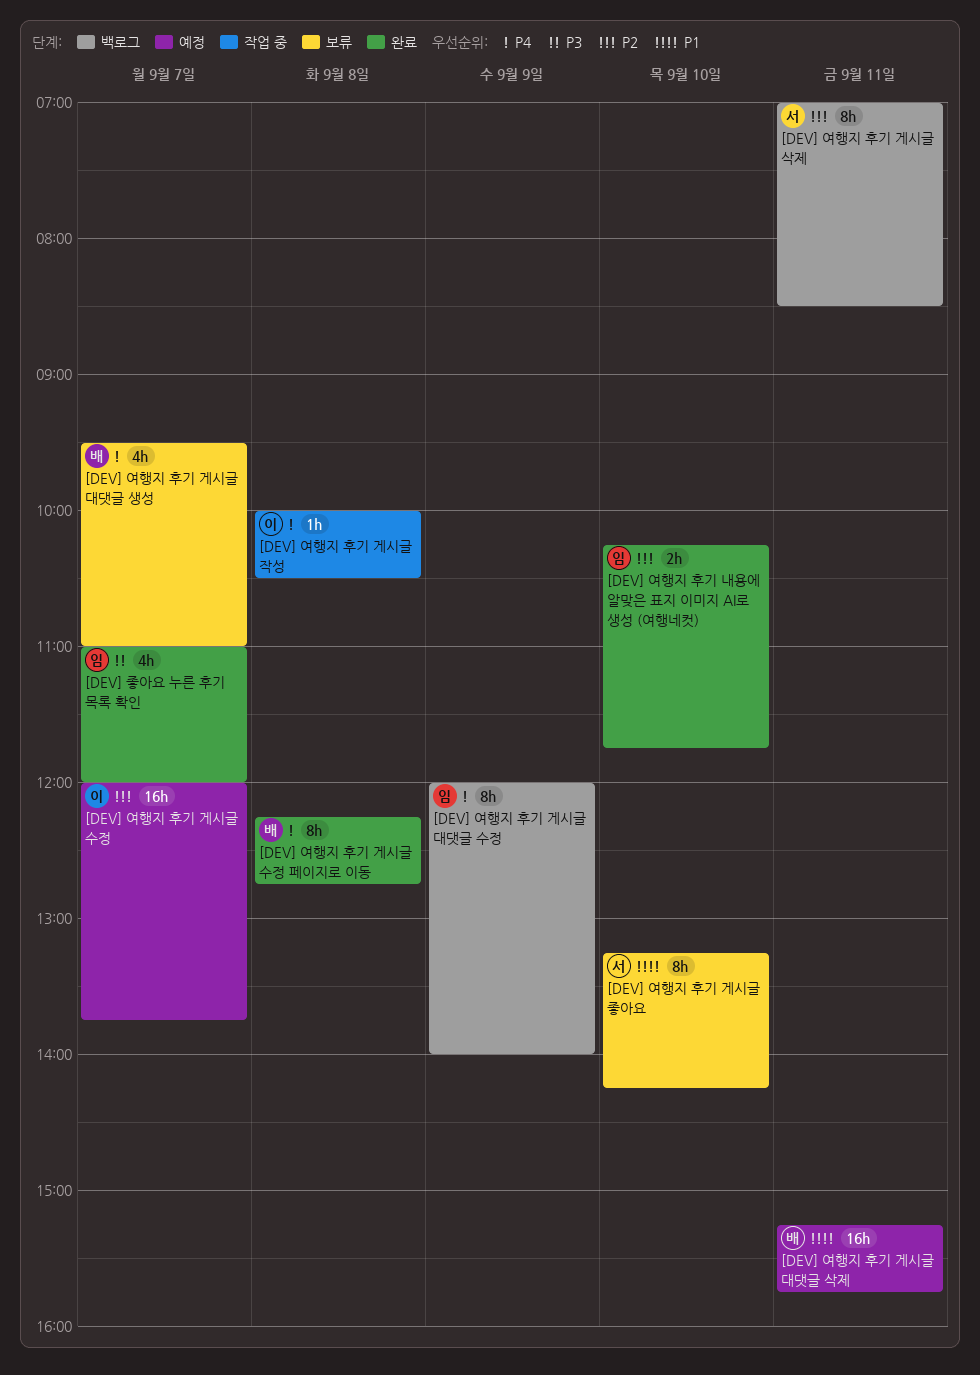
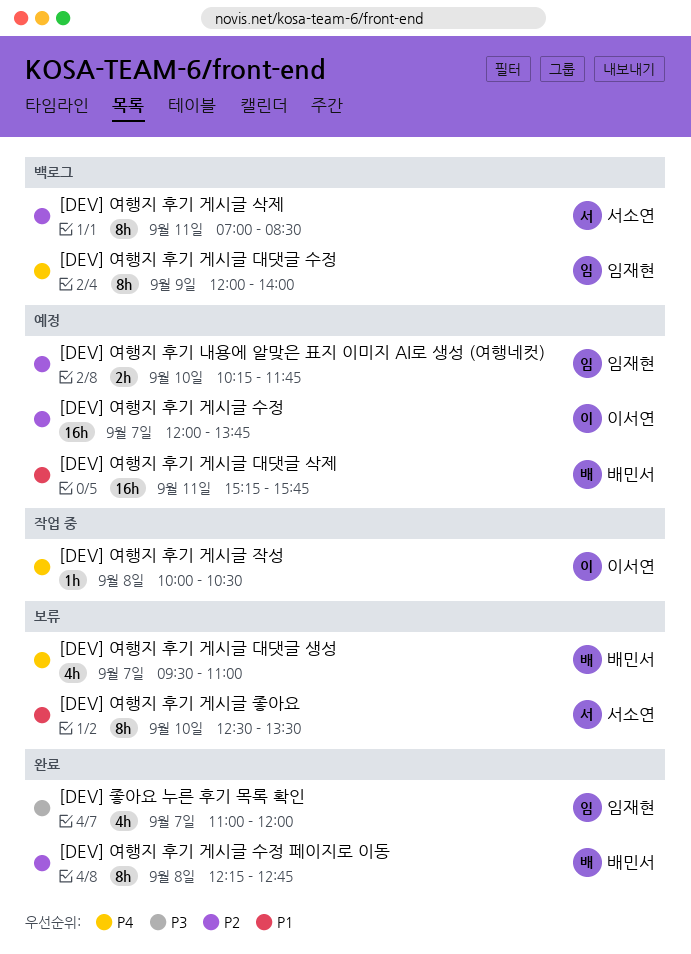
[DEV] 여행지 후기 게시글 수정 페이지로 이동, priority: P4 -> P2
[DEV] 여행지 후기 게시글 좋아요, begins: 13:15 -> 12:30
[DEV] 여행지 후기 게시글 좋아요, ends: 14:15 -> 13:30
[DEV] 여행지 후기 내용에 알맞은 표지 이미지 AI로 생성 (여행네컷), status: 완료 -> 예정

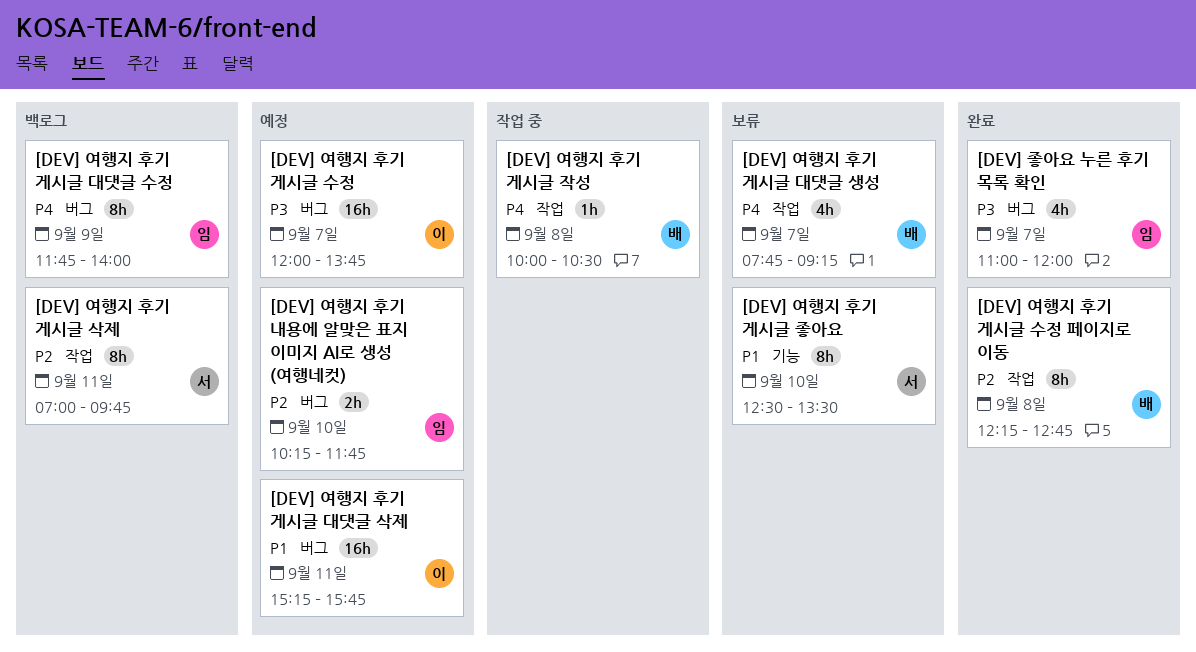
[DEV] 여행지 후기 게시글 대댓글 삭제, owner: 배민서 -> 이서연
[DEV] 여행지 후기 게시글 대댓글 생성, begins: 09:30 -> 07:45
[DEV] 여행지 후기 게시글 대댓글 생성, ends: 11:00 -> 09:15
[DEV] 여행지 후기 게시글 대댓글 수정, begins: 12:00 -> 11:45
[DEV] 여행지 후기 게시글 삭제, ends: 08:30 -> 09:45
[DEV] 여행지 후기 게시글 수정, priority: P2 -> P3
[DEV] 여행지 후기 게시글 작성, owner: 이서연 -> 배민서

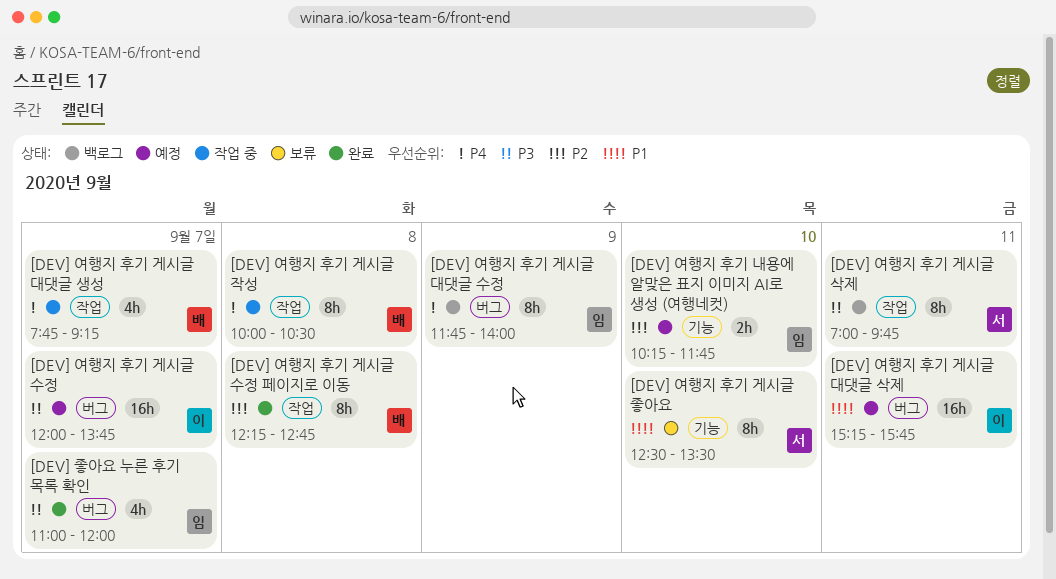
[DEV] 여행지 후기 게시글 대댓글 생성, status: 보류 -> 작업 중
[DEV] 여행지 후기 게시글 삭제, priority: P2 -> P3
[DEV] 여행지 후기 게시글 작성, estimate: 1h -> 8h
[DEV] 여행지 후기 내용에 알맞은 표지 이미지 AI로 생성 (여행네컷), label: 버그 -> 기능

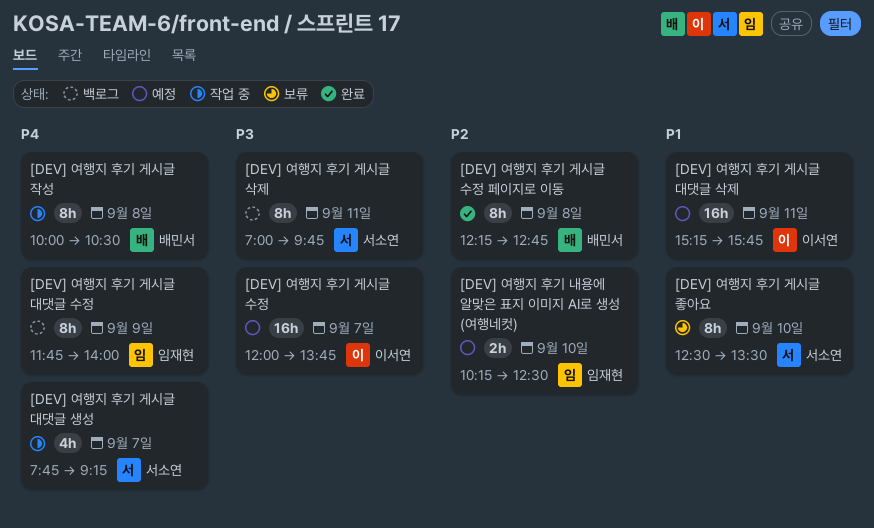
[DEV] 여행지 후기 게시글 대댓글 생성, owner: 배민서 -> 서소연
[DEV] 여행지 후기 내용에 알맞은 표지 이미지 AI로 생성 (여행네컷), ends: 11:45 -> 12:30
[DEV] 좋아요 누른 후기 목록 확인: present -> none

